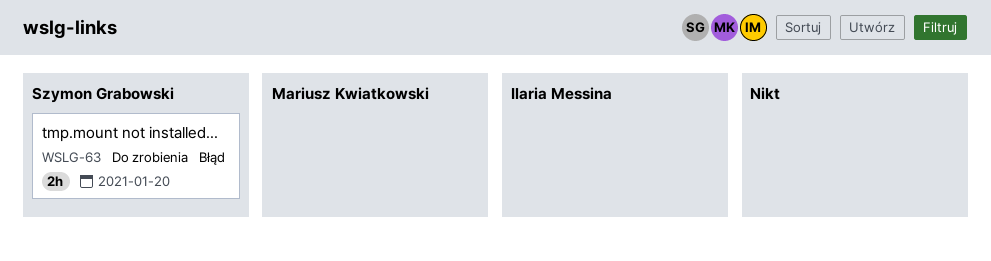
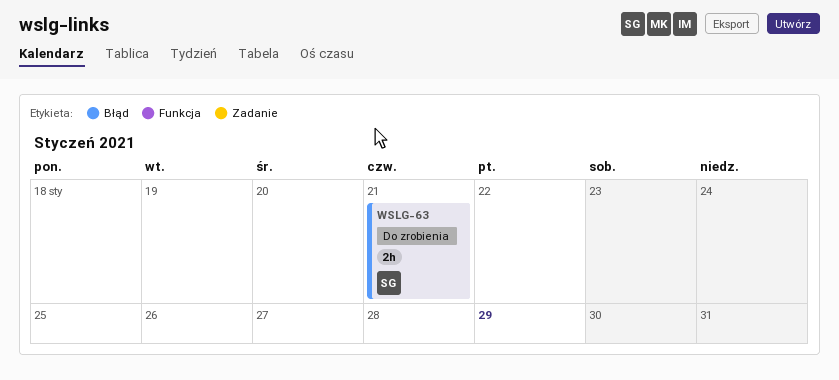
WSLG-63, due: Jan 20 -> Jan 21

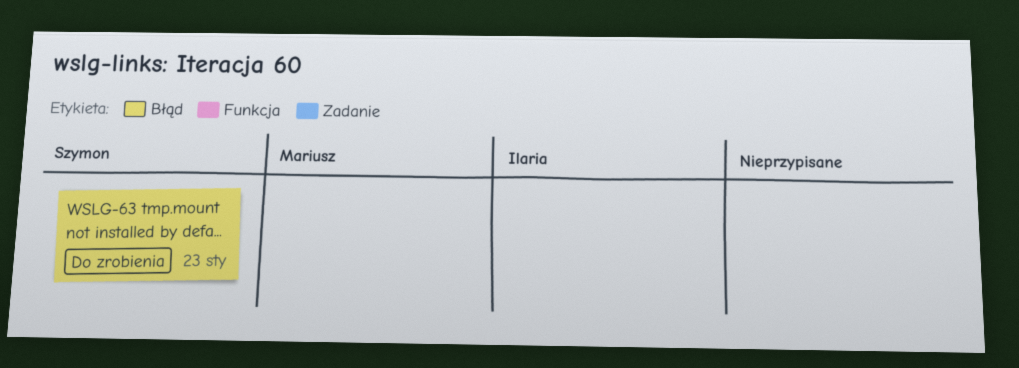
WSLG-63, due: Jan 21 -> Jan 23

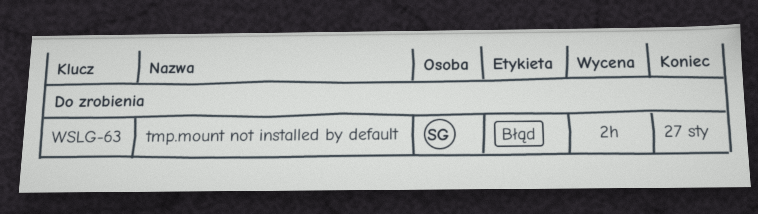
WSLG-63, due: Jan 23 -> Jan 27

